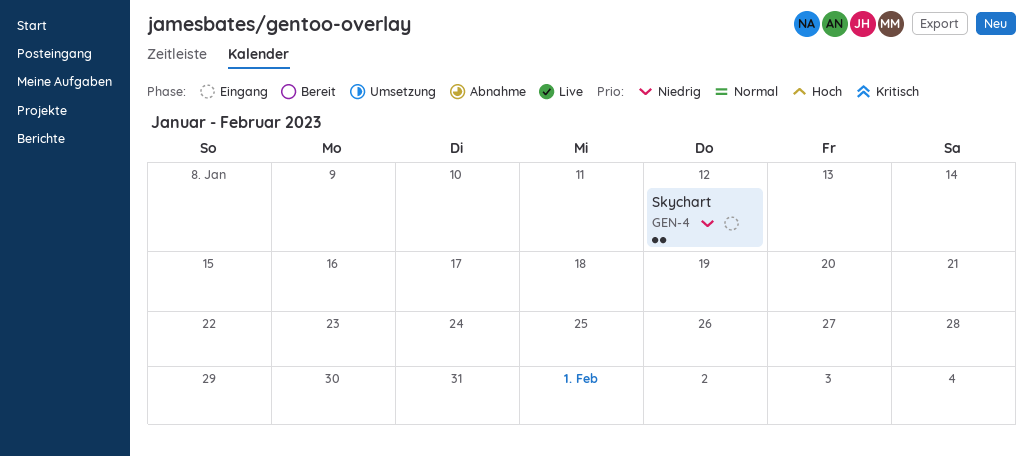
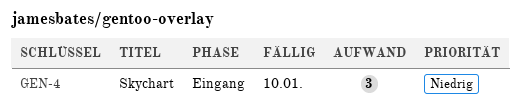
GEN-4, estimate: 2 -> 3
GEN-4, due: Jan 12 -> Jan 10

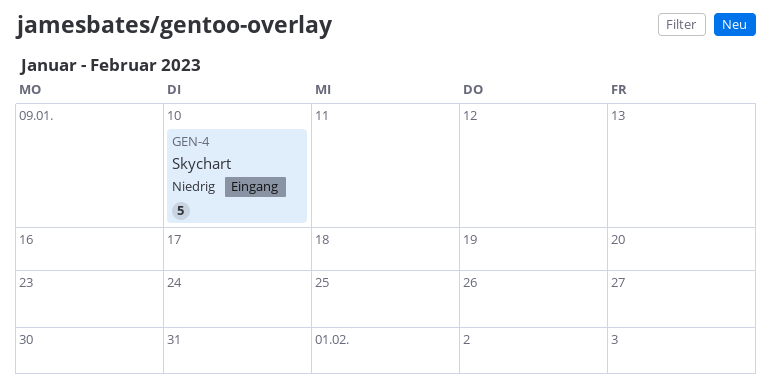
GEN-4, estimate: 3 -> 5

